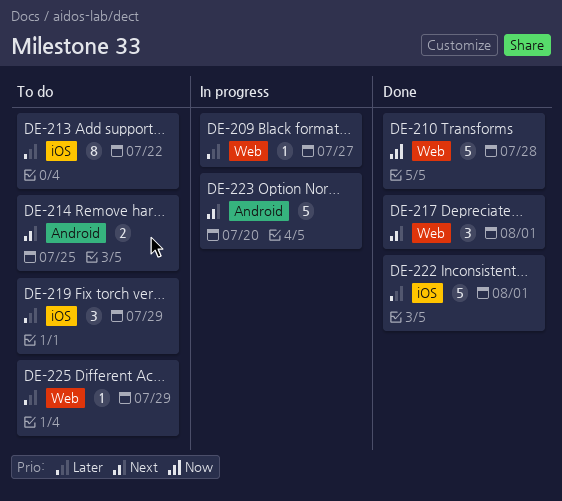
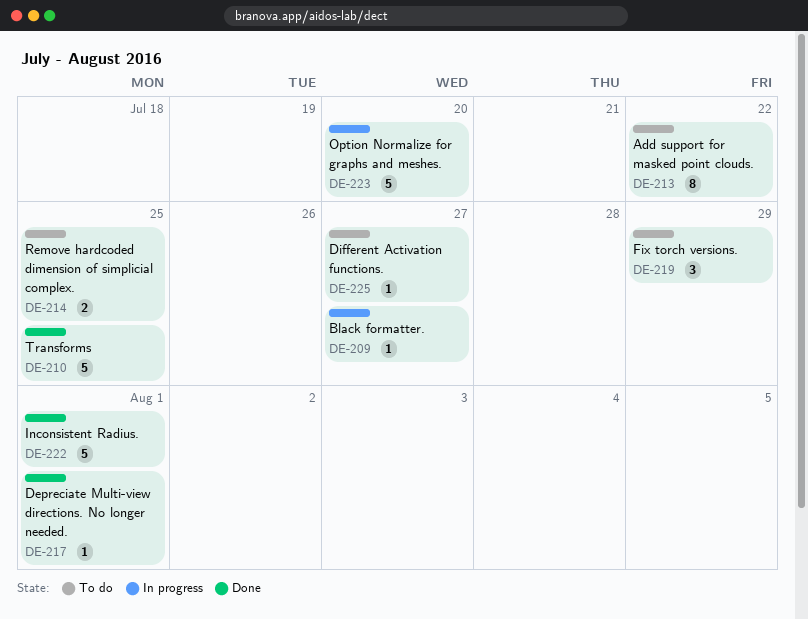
DE-210, due: Jul 28 -> Jul 25
DE-217, estimate: 3 -> 1
DE-225, due: Jul 29 -> Jul 27

